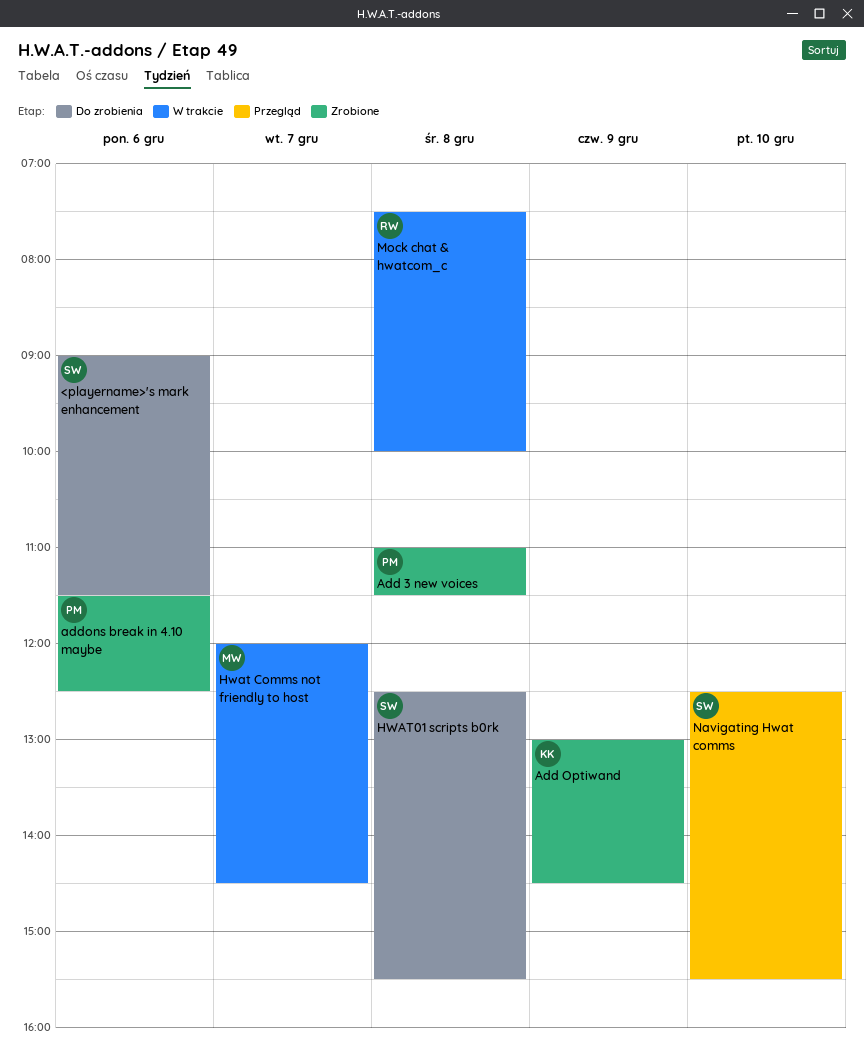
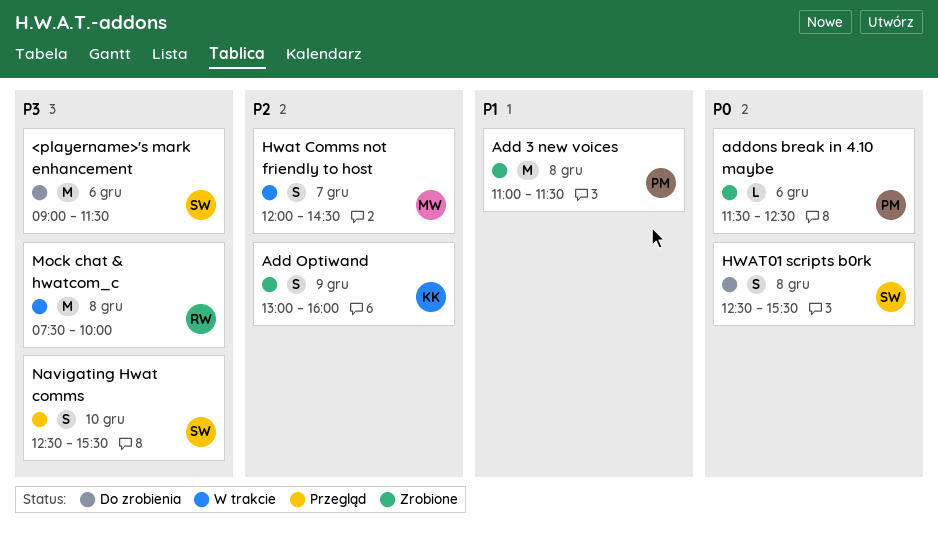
Add Optiwand, ends: 14:30 -> 16:00

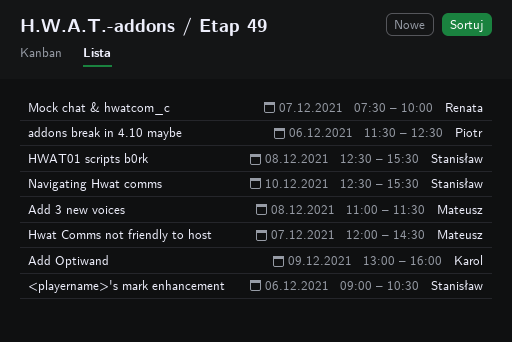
<playername>'s mark enhancement, ends: 11:30 -> 10:30
Add 3 new voices, owner: Piotr -> Mateusz
Mock chat & hwatcom_c, day: Dec 8 -> Dec 7

